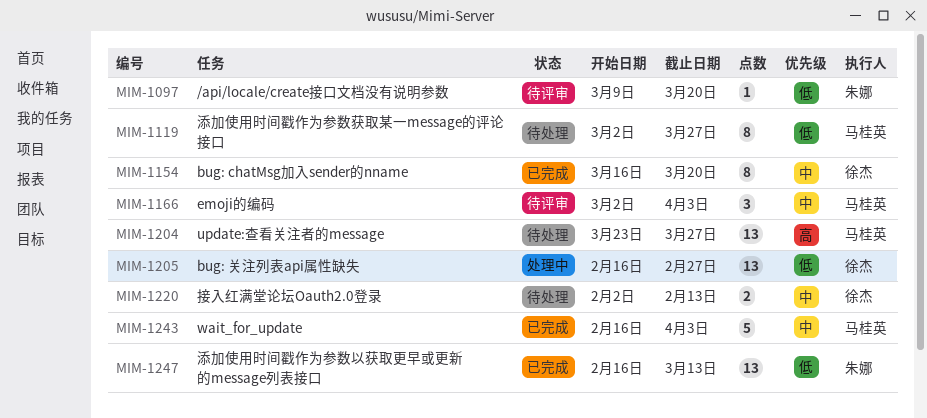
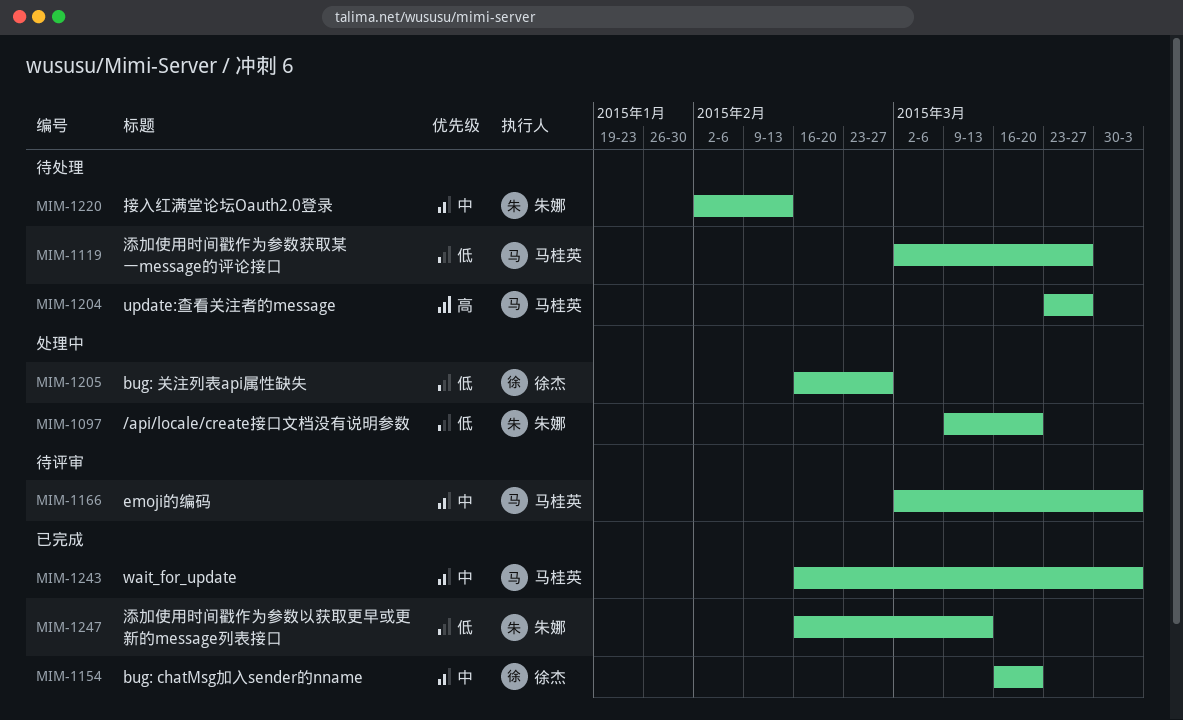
MIM-1097, status: 待评审 -> 处理中
MIM-1220, owner: 徐杰 -> 朱娜

